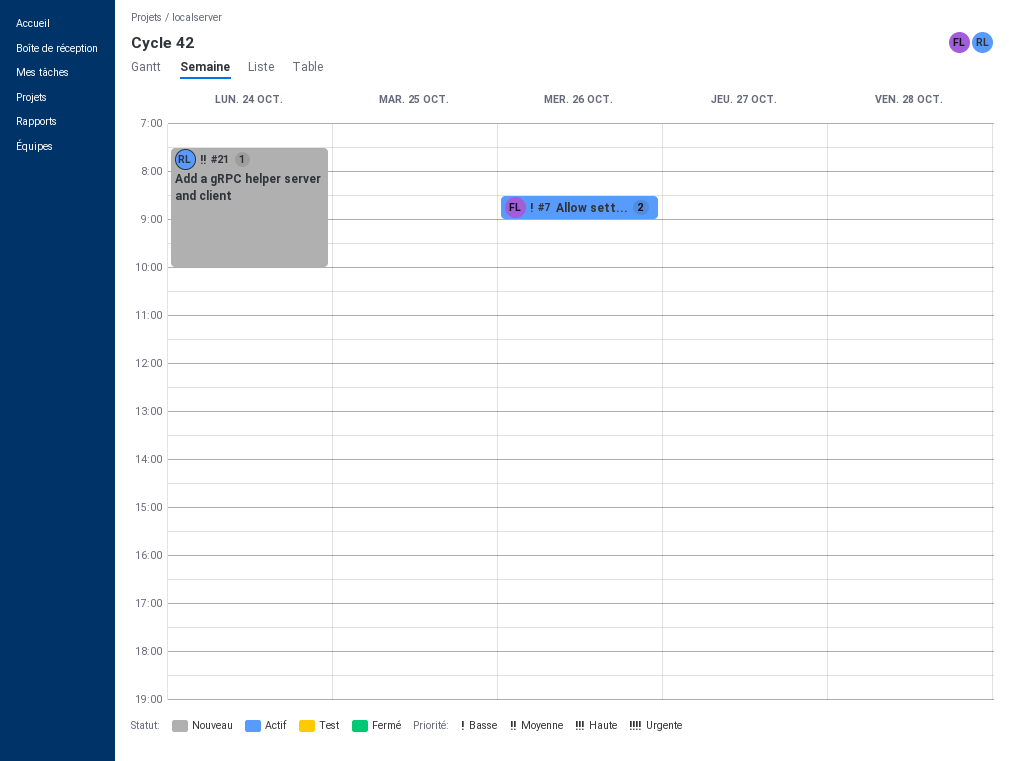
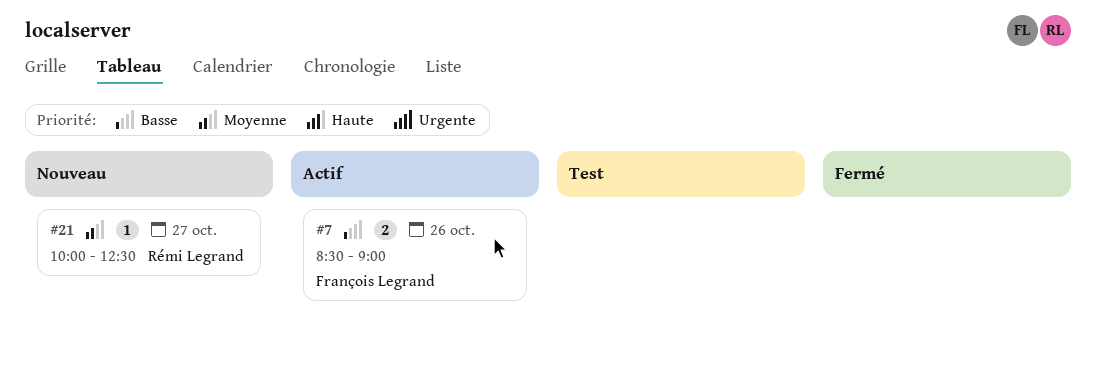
#21, day: Oct 24 -> Oct 27
#21, begins: 07:30 -> 10:00
#21, ends: 10:00 -> 12:30

